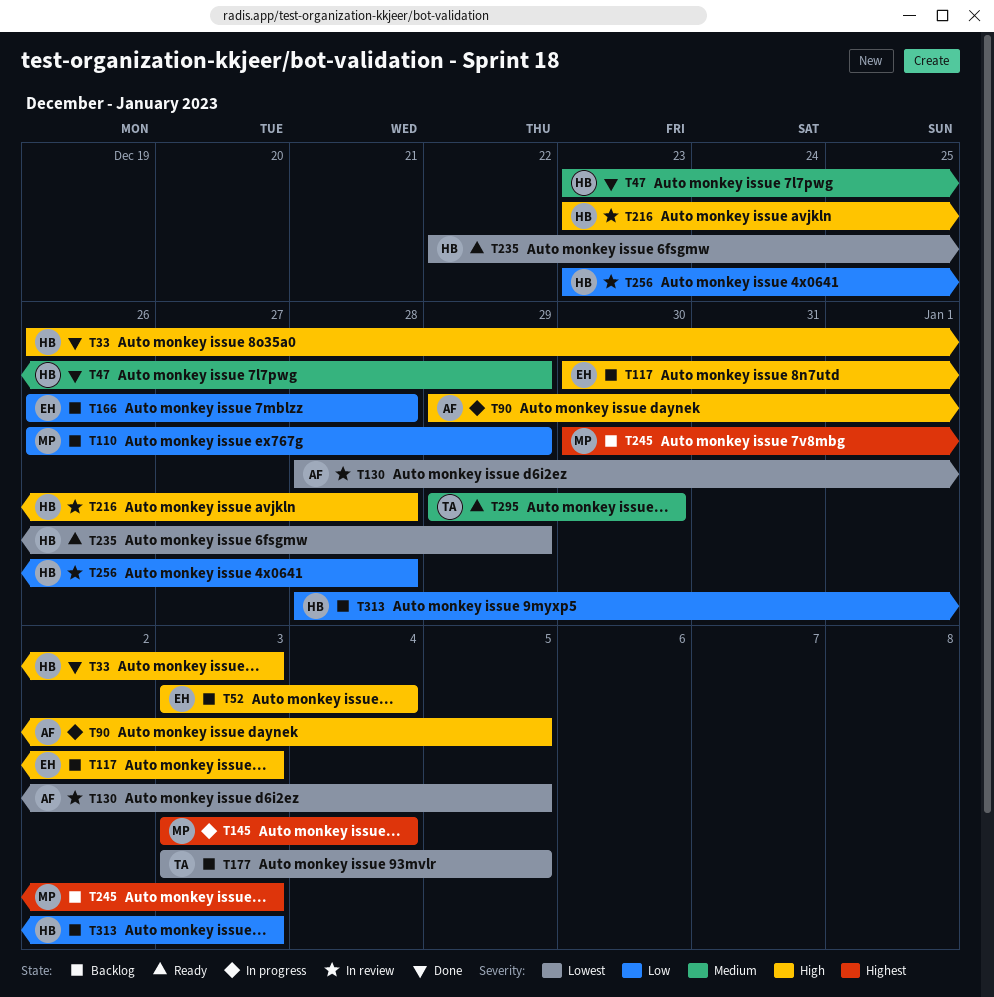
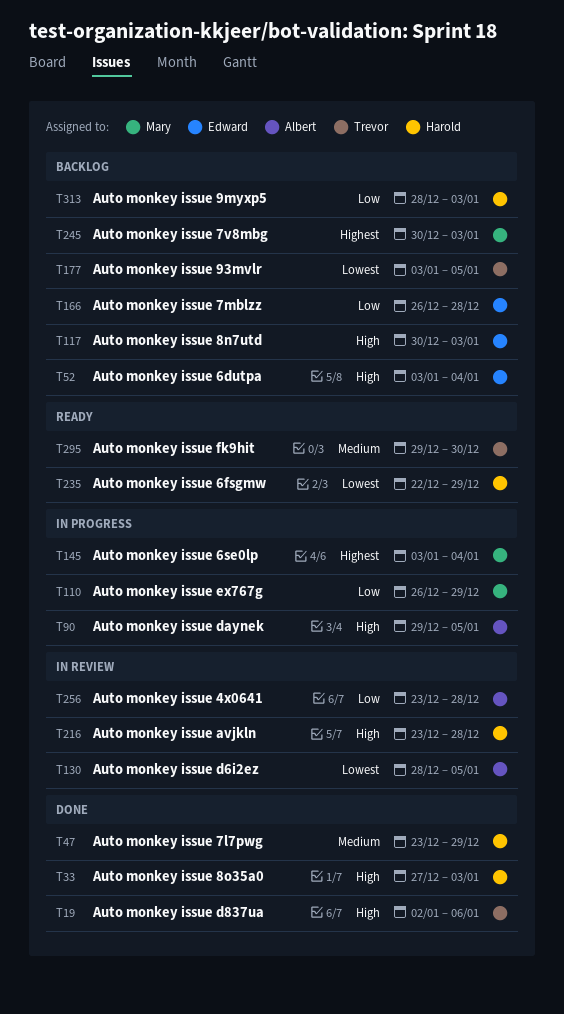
T19: none -> present
T33, start: Dec 26 -> Dec 27
T110, status: Backlog -> In progress
T256, owner: Harold -> Albert

